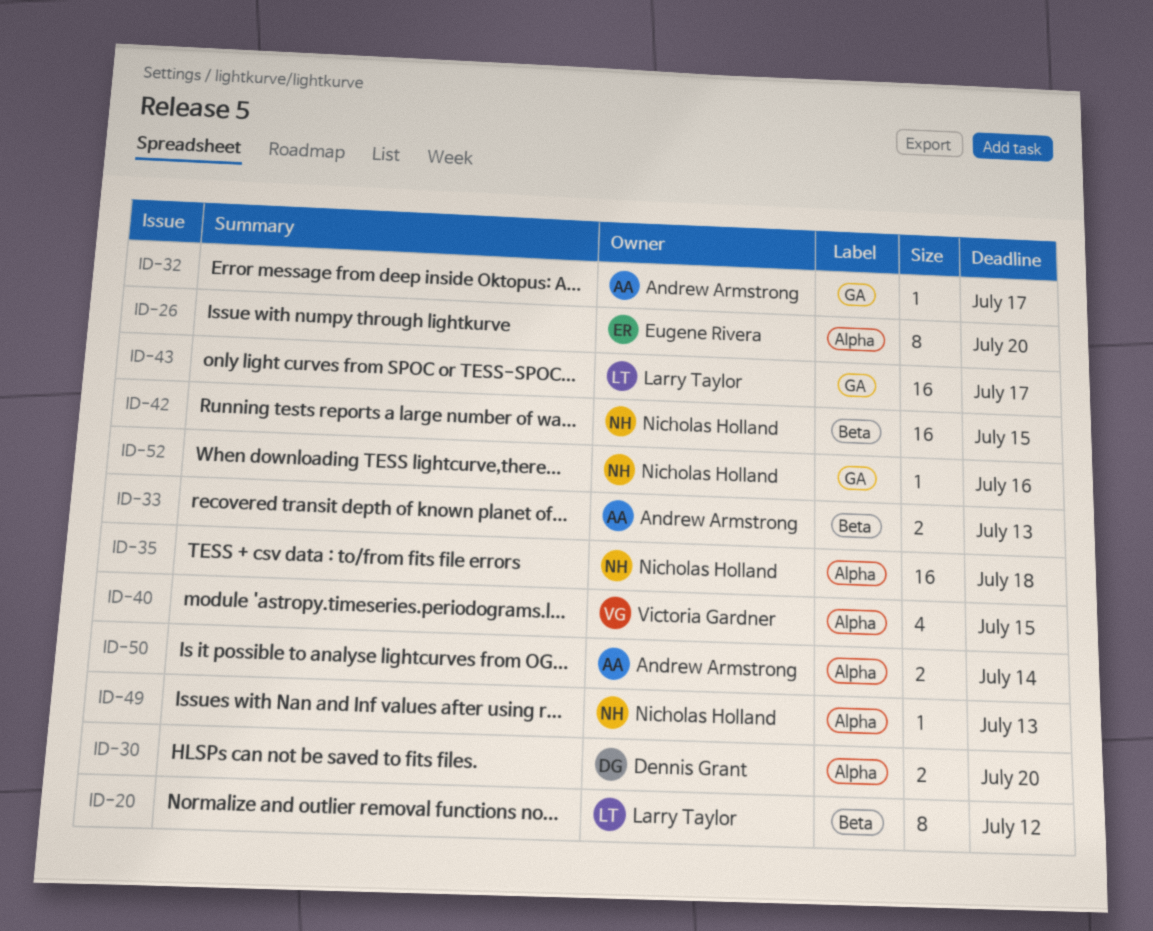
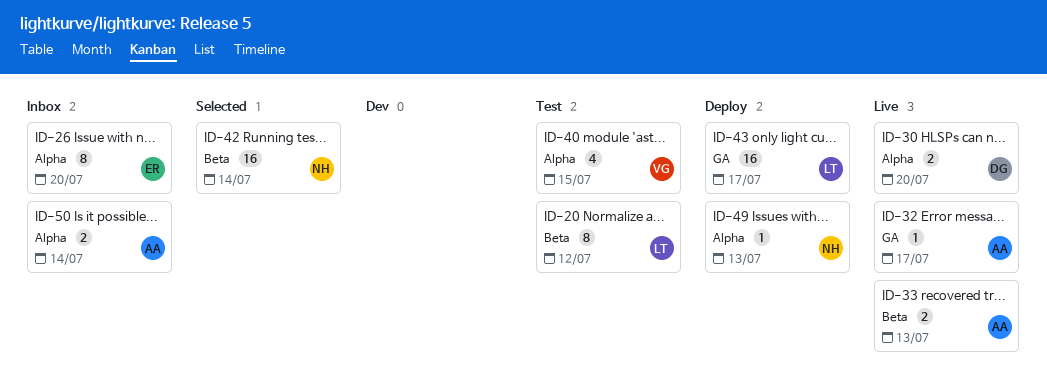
ID-35: present -> none
ID-42, due: Jul 15 -> Jul 14
ID-52: present -> none

